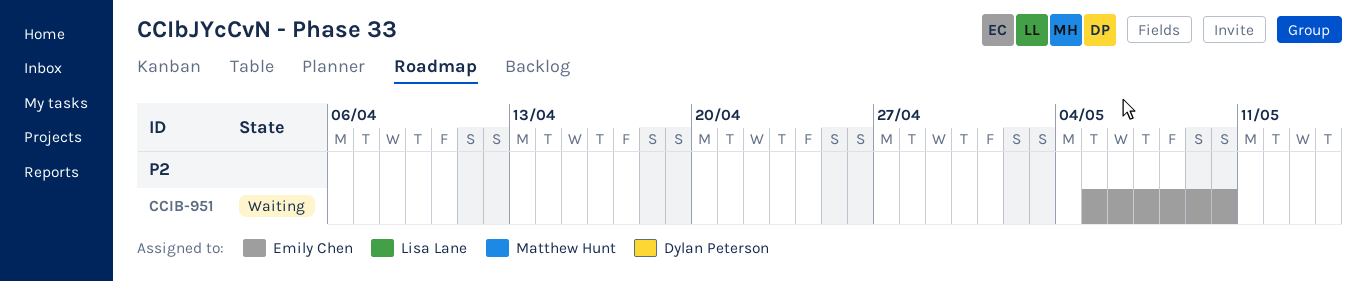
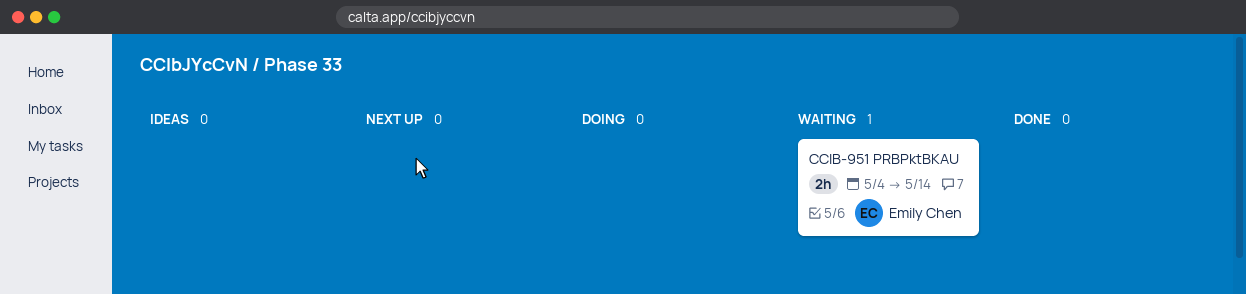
CCIB-951, start: May 5 -> May 4
CCIB-951, due: May 10 -> May 14

